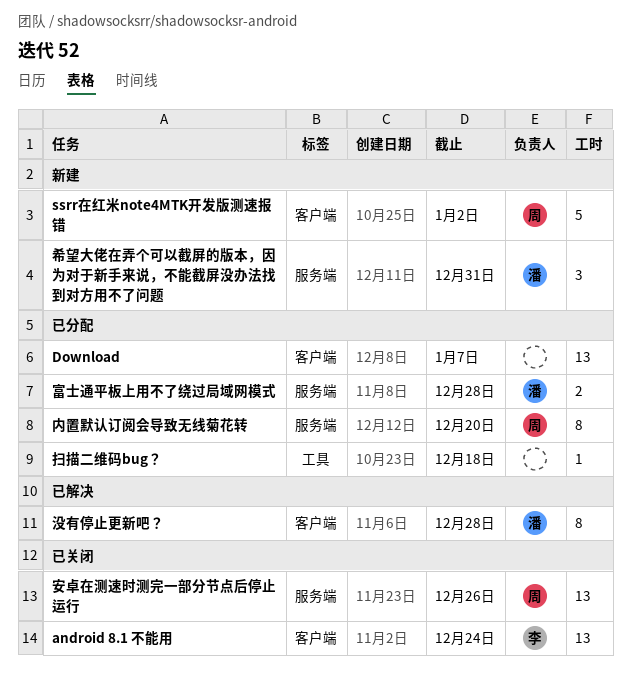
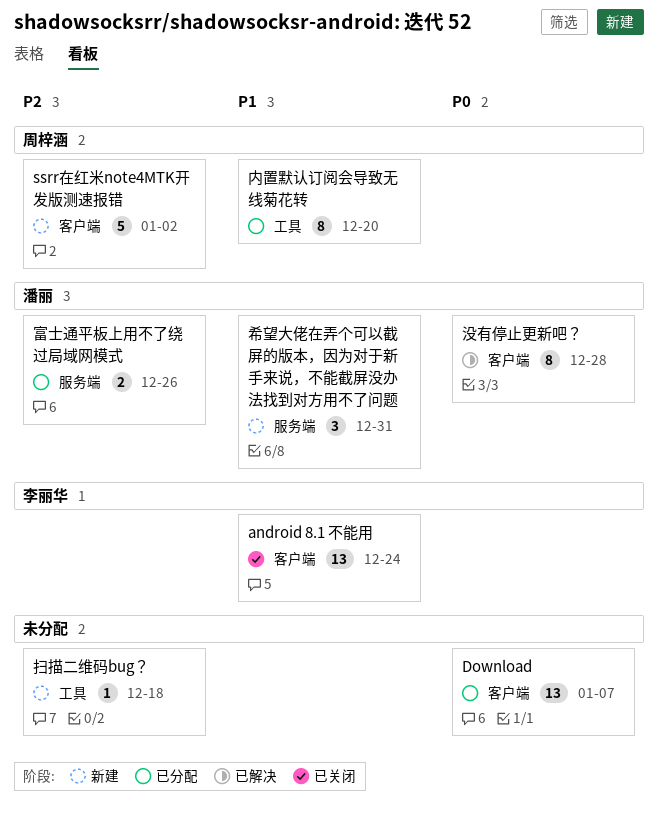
内置默认订阅会导致无线菊花转, label: 服务端 -> 工具
安卓在测速时测完一部分节点后停止运行: present -> none
富士通平板上用不了绕过局域网模式, due: Dec 28 -> Dec 26
扫描二维码bug？, status: 已分配 -> 新建

